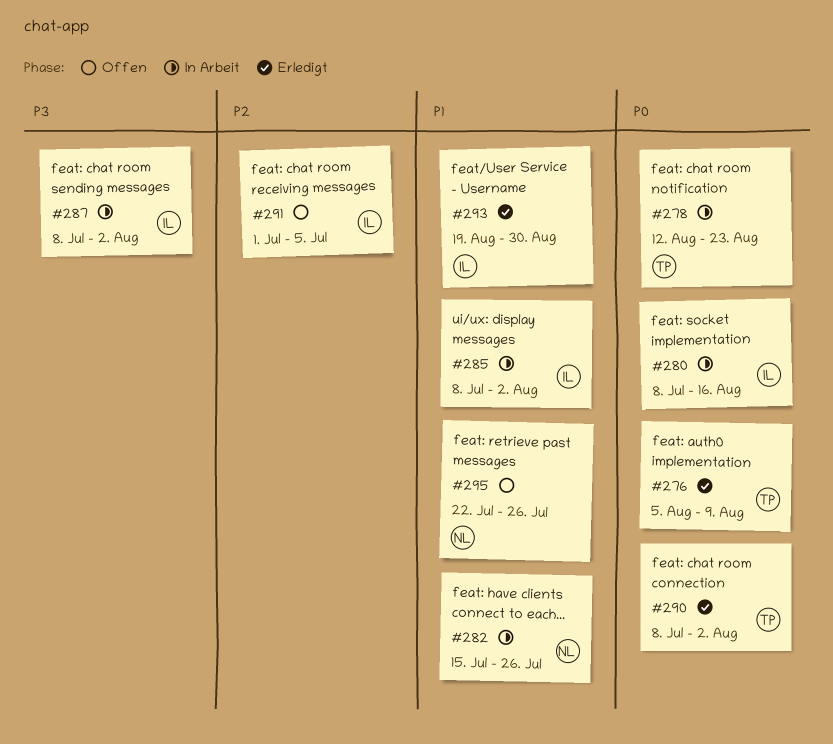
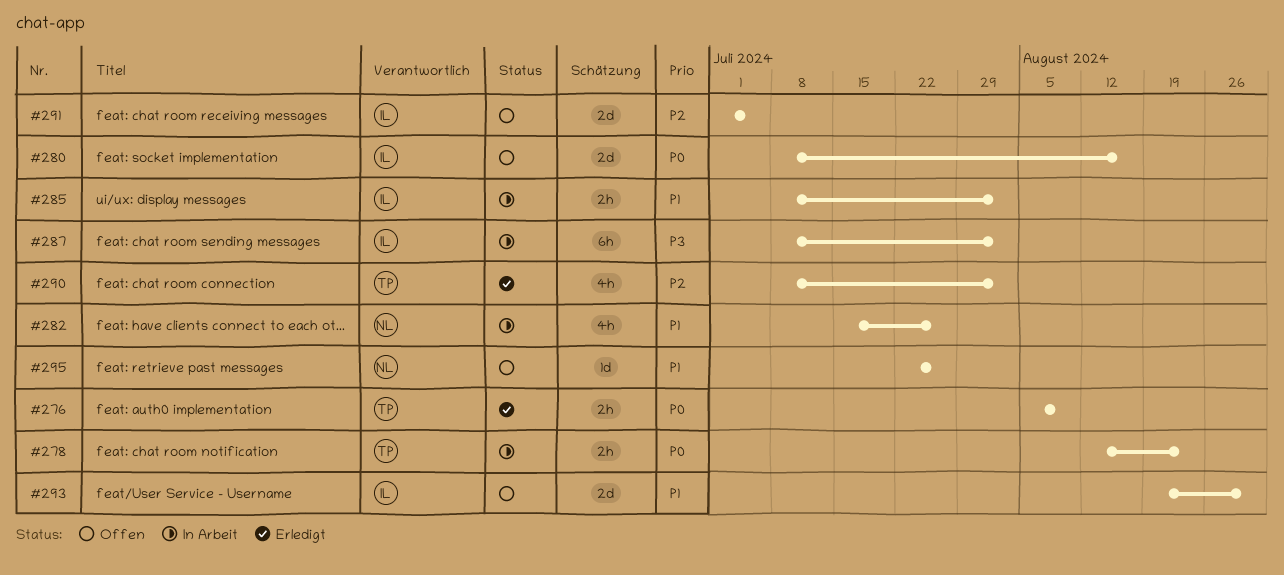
#280, status: In Arbeit -> Offen
#290, priority: P0 -> P2
#293, status: Erledigt -> Offen

